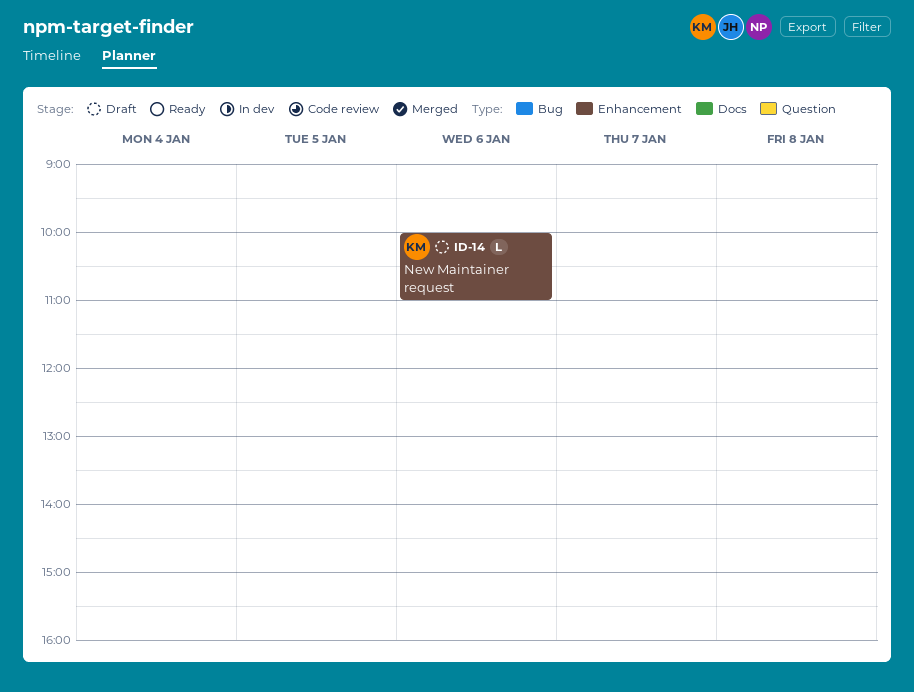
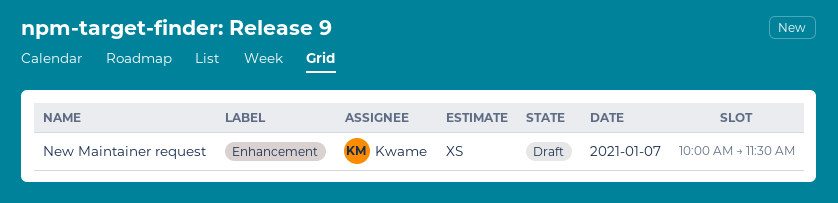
New Maintainer request, estimate: L -> XS
New Maintainer request, day: Jan 6 -> Jan 7
New Maintainer request, ends: 11:00 -> 11:30

